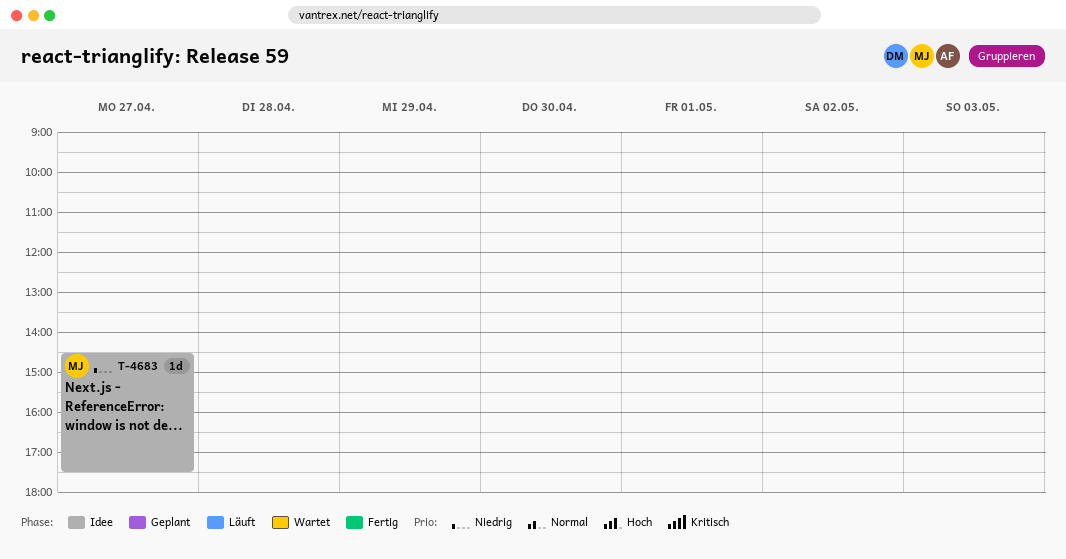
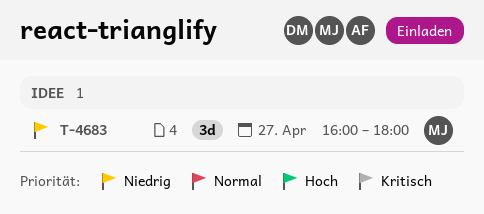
T-4683, estimate: 1d -> 3d
T-4683, begins: 14:30 -> 16:00
T-4683, ends: 17:30 -> 18:00

